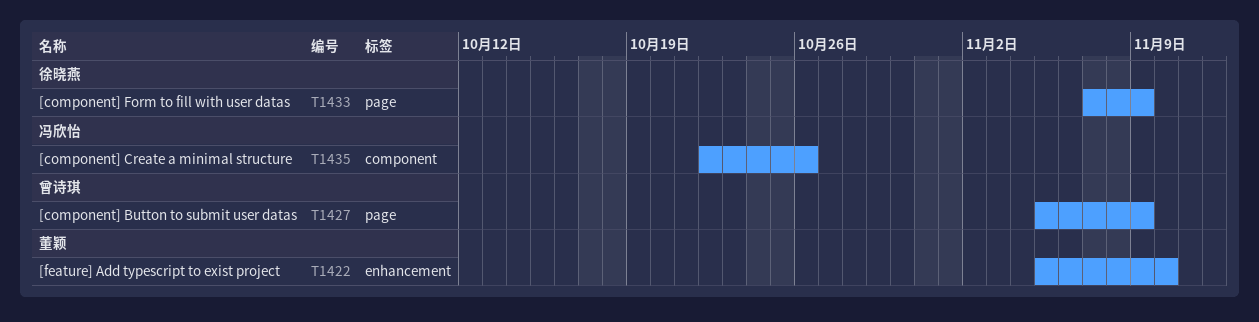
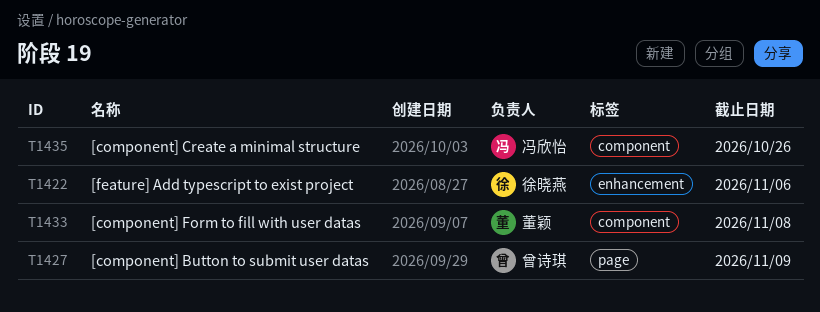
T1422, owner: 董颖 -> 徐晓燕
T1422, due: Nov 10 -> Nov 6
T1433, owner: 徐晓燕 -> 董颖
T1433, label: page -> component
T1433, due: Nov 9 -> Nov 8

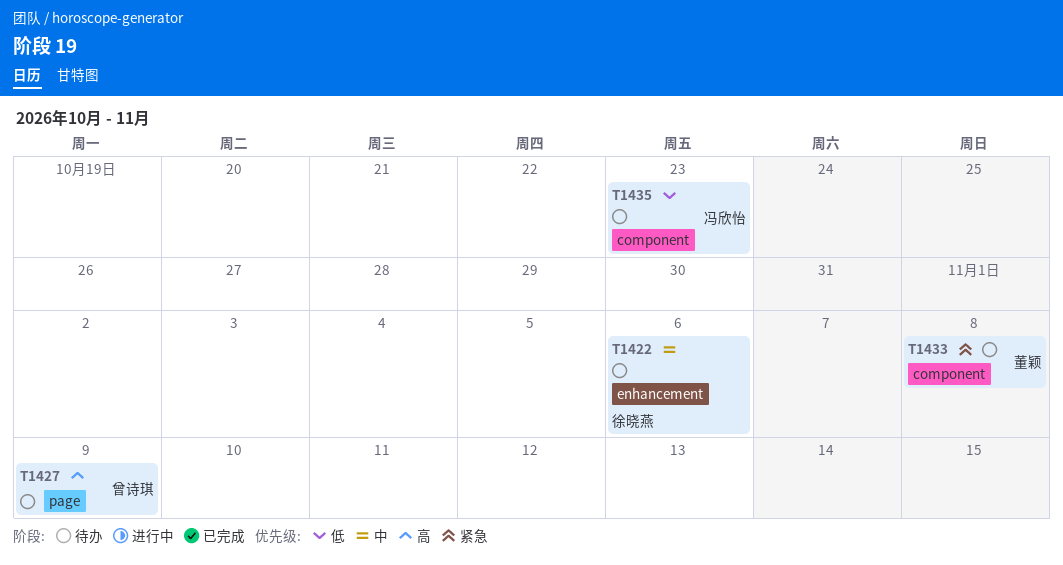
T1435, due: Oct 26 -> Oct 23

